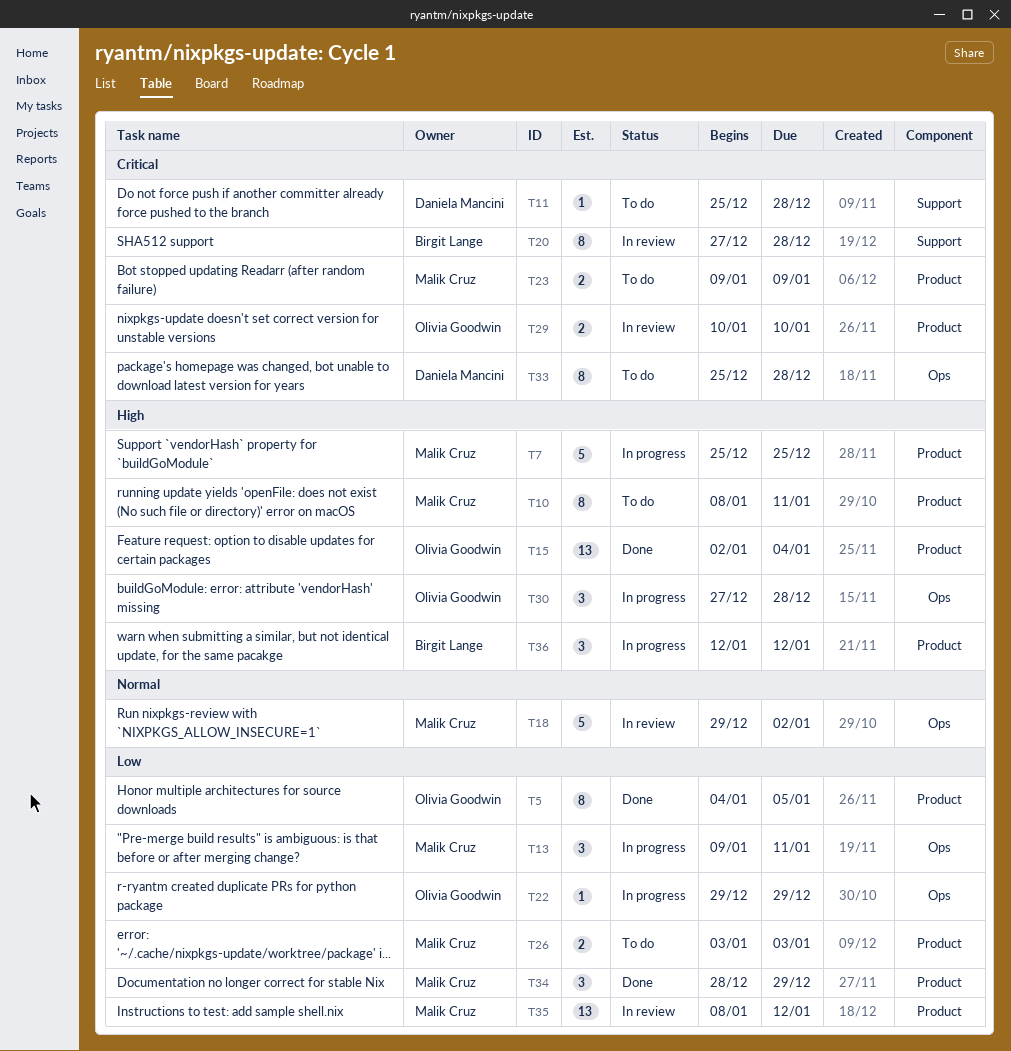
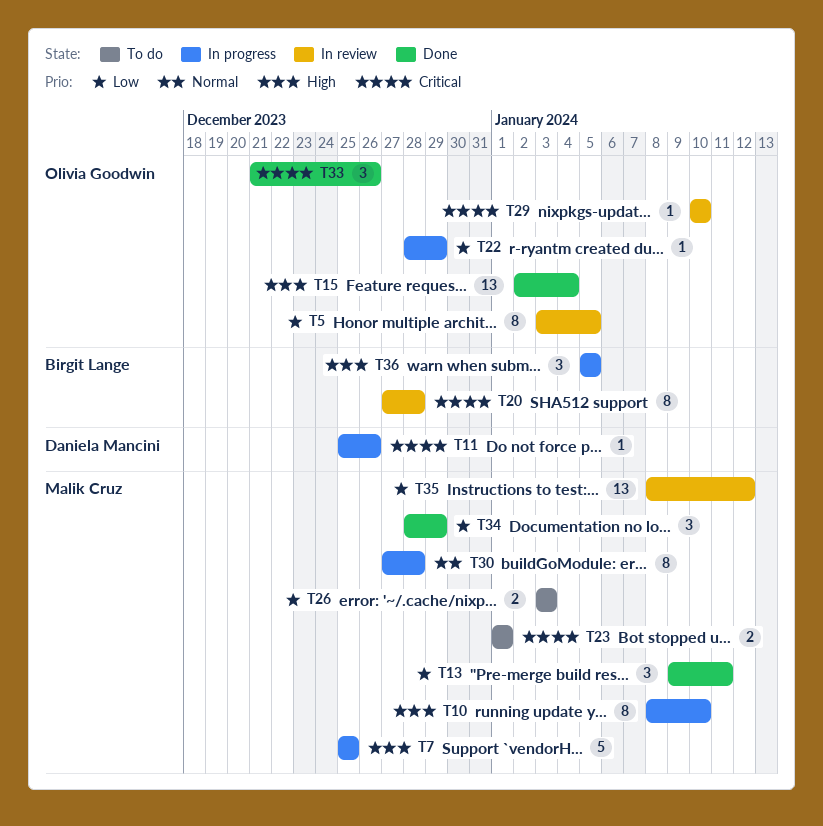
T5, status: Done -> In review
T5, start: Jan 4 -> Jan 3
T10, status: To do -> In progress
T10, due: Jan 11 -> Jan 10
T11, status: To do -> In progress
T11, due: Dec 28 -> Dec 26
T13, status: In progress -> Done
T18: present -> none
T22, start: Dec 29 -> Dec 28
T23, start: Jan 9 -> Jan 1
T23, due: Jan 9 -> Jan 1
T29, estimate: 2 -> 1
T30, owner: Olivia Goodwin -> Malik Cruz
T30, priority: High -> Normal
T30, estimate: 3 -> 8
T33, status: To do -> Done
T33, owner: Daniela Mancini -> Olivia Goodwin
T33, estimate: 8 -> 3
T33, start: Dec 25 -> Dec 21
T33, due: Dec 28 -> Dec 26
T36, start: Jan 12 -> Jan 5
T36, due: Jan 12 -> Jan 5

